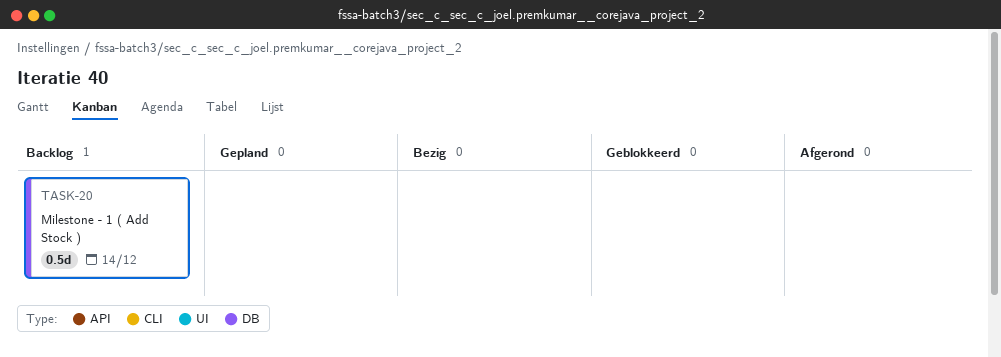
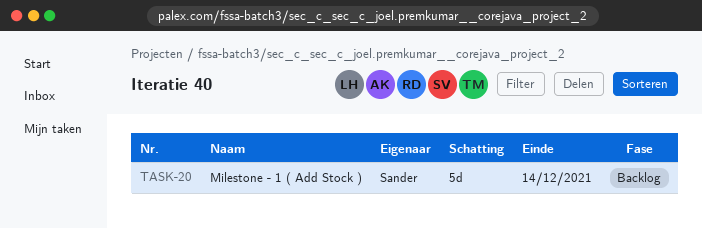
TASK-20, estimate: 0.5d -> 5d

